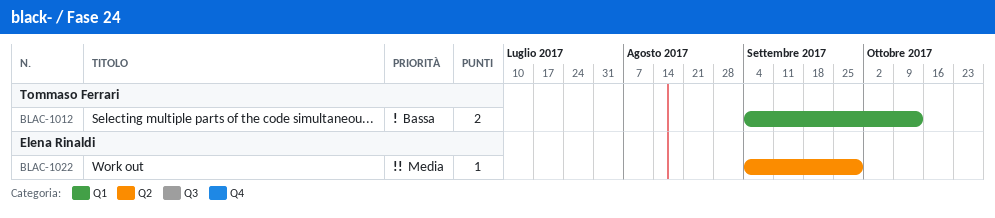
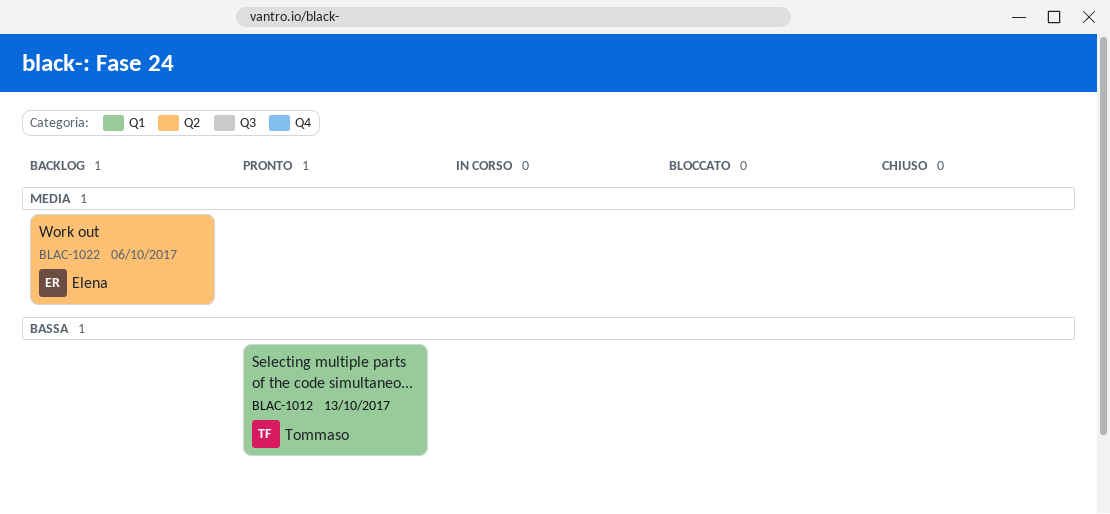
BLAC-1022, due: Sep 29 -> Oct 6

